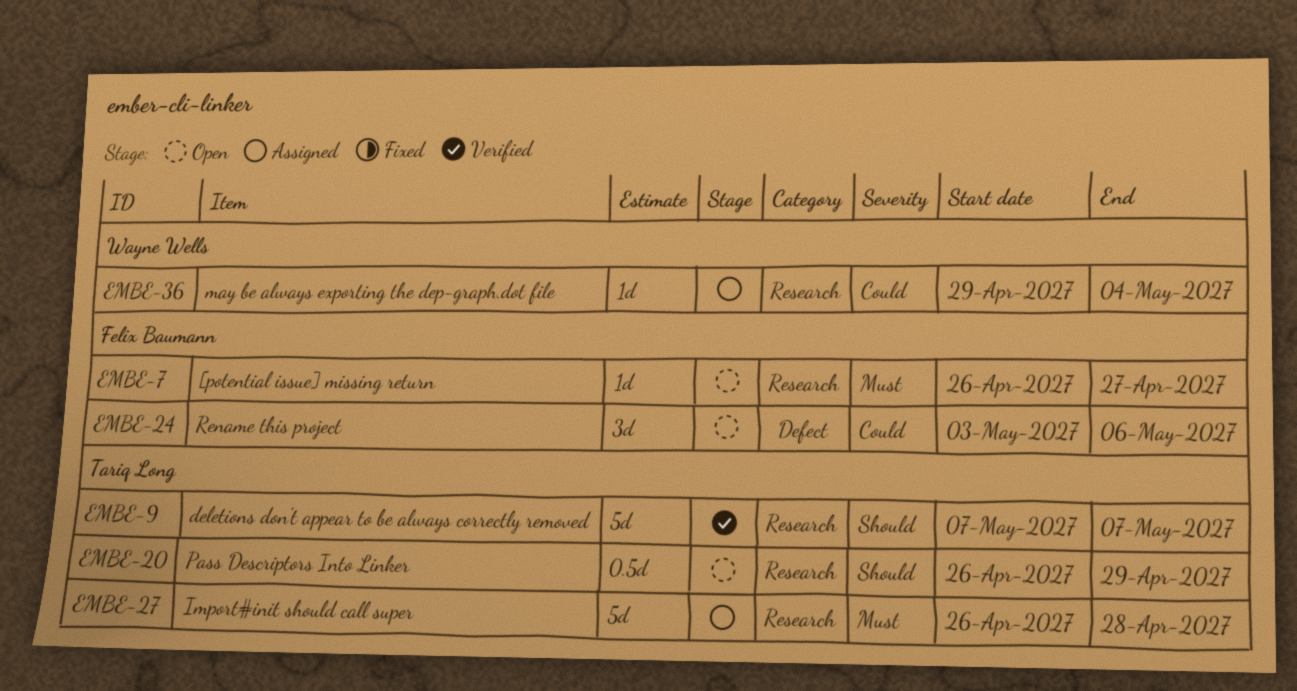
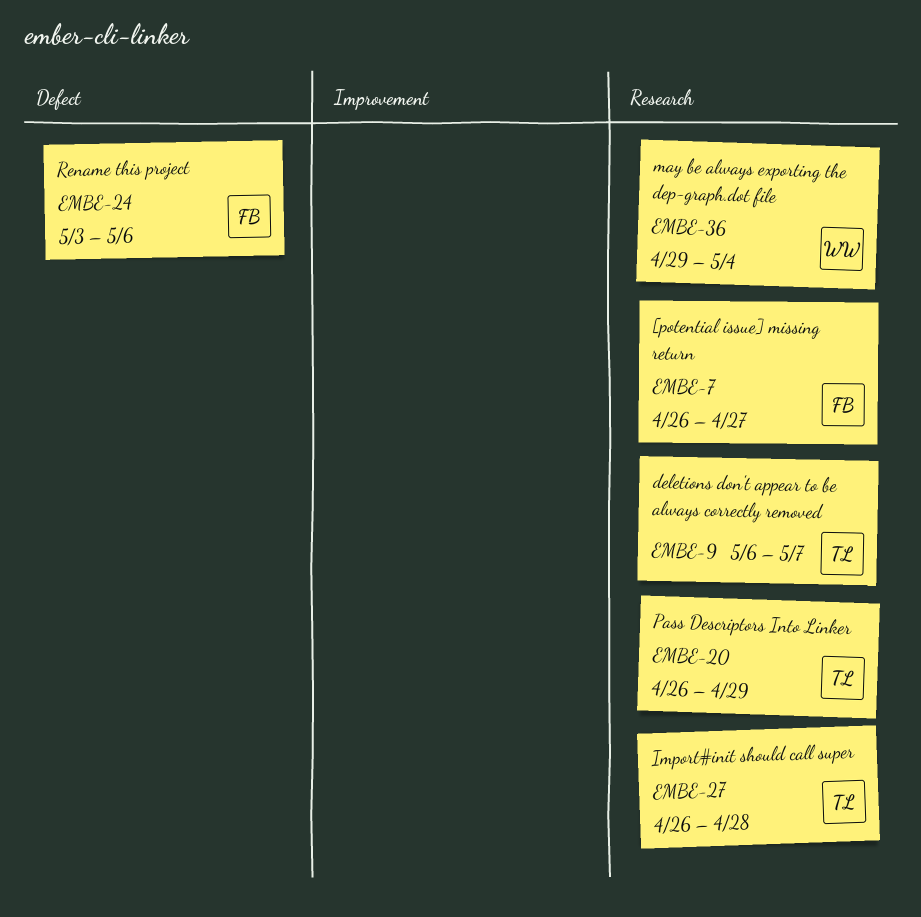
EMBE-9, start: May 7 -> May 6

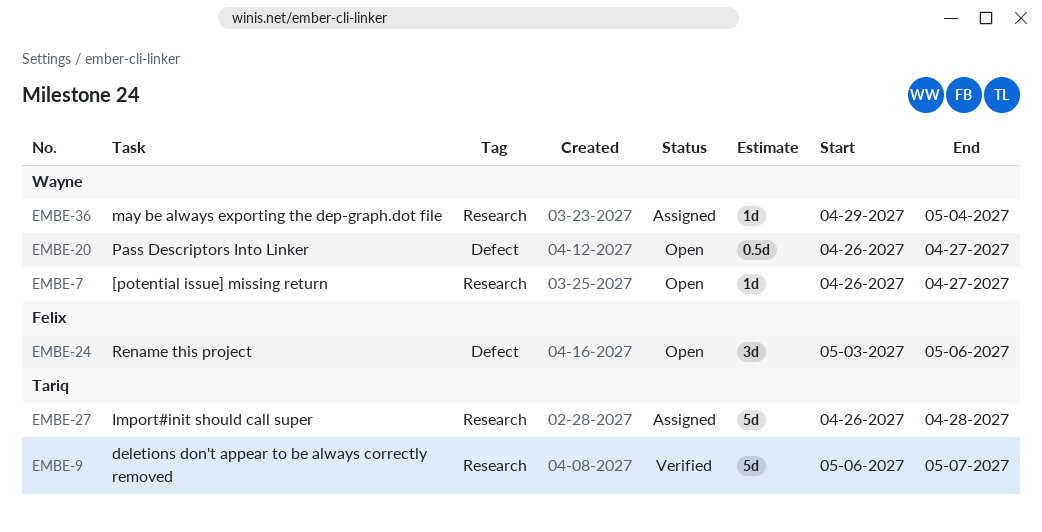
EMBE-7, owner: Felix -> Wayne
EMBE-20, owner: Tariq -> Wayne
EMBE-20, label: Research -> Defect
EMBE-20, due: Apr 29 -> Apr 27

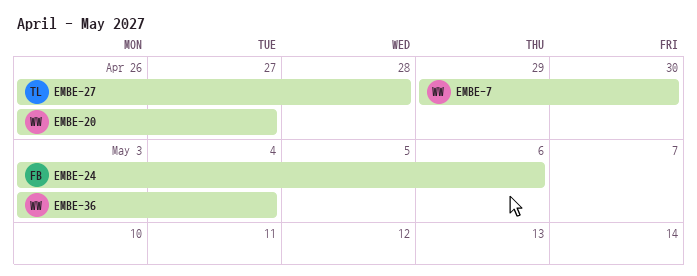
EMBE-7, start: Apr 26 -> Apr 29
EMBE-7, due: Apr 27 -> Apr 30
EMBE-9: present -> none
EMBE-36, start: Apr 29 -> May 3

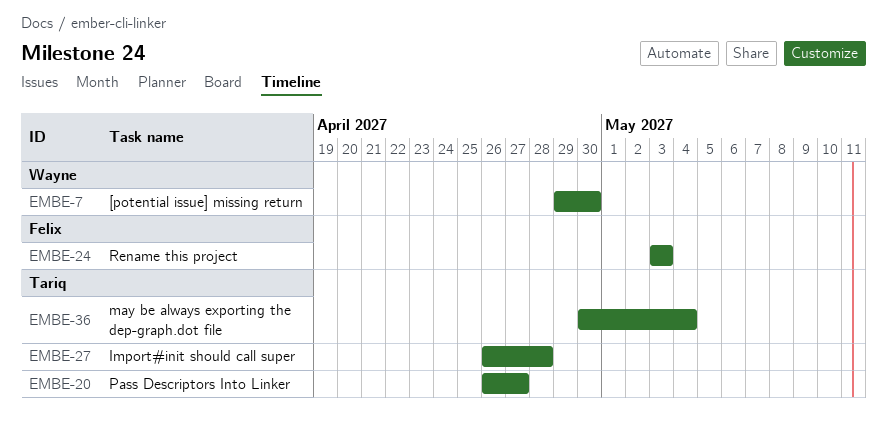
EMBE-20, owner: Wayne -> Tariq
EMBE-24, due: May 6 -> May 3
EMBE-36, owner: Wayne -> Tariq
EMBE-36, start: May 3 -> Apr 30

